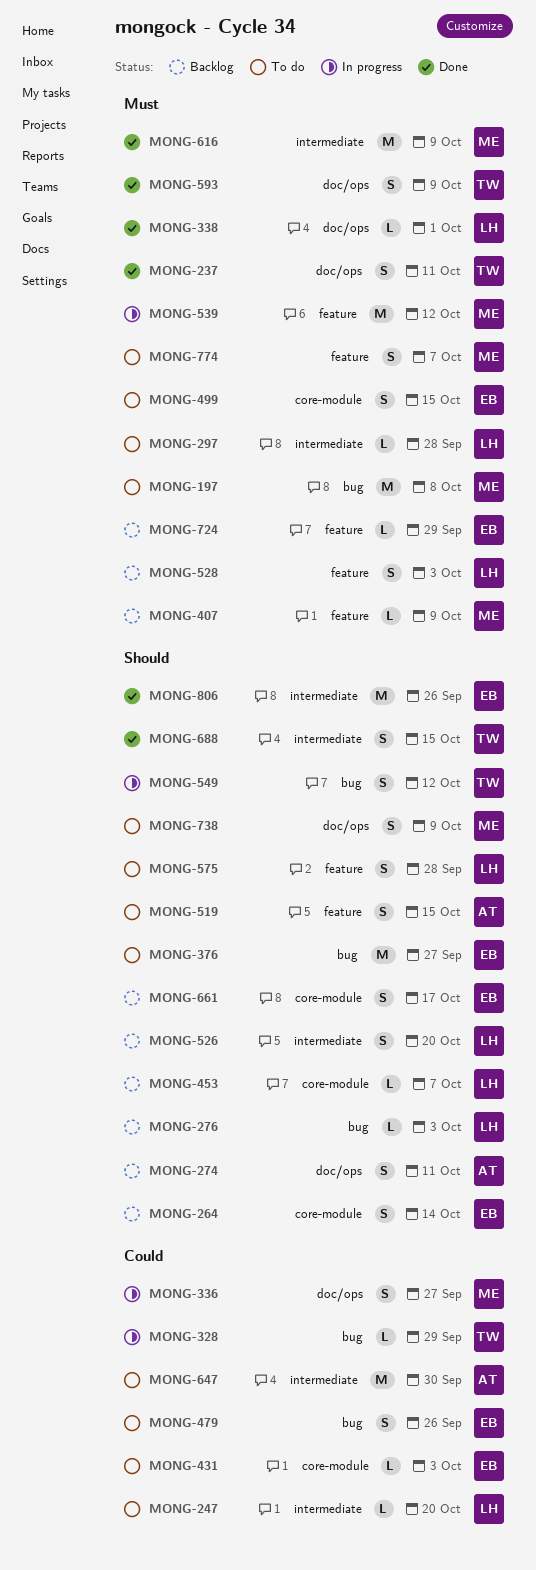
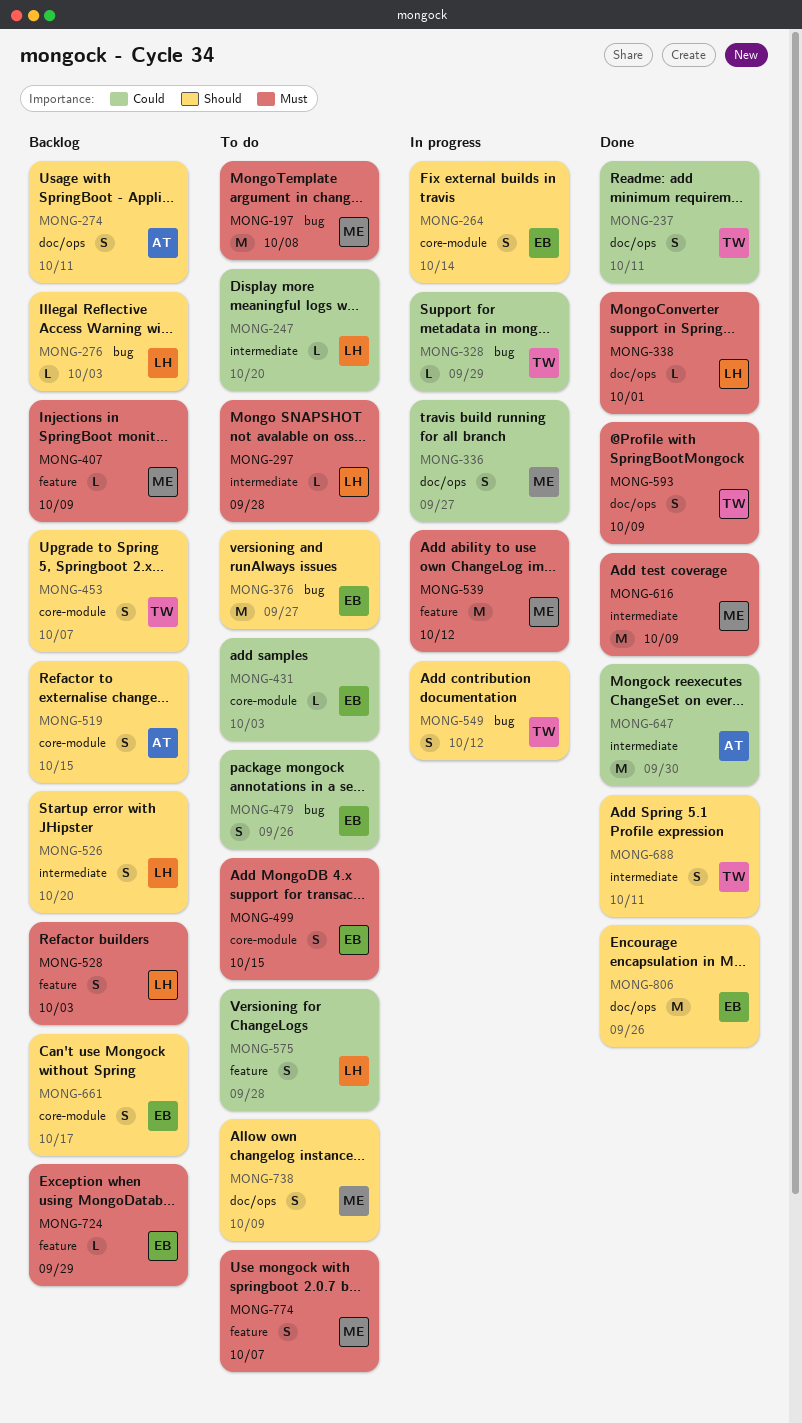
MONG-237, priority: Must -> Could
MONG-264, status: Backlog -> In progress
MONG-453, owner: LH -> TW
MONG-453, estimate: L -> S
MONG-519, status: To do -> Backlog
MONG-519, label: feature -> core-module
MONG-575, priority: Should -> Could
MONG-647, status: To do -> Done
MONG-688, due: Oct 15 -> Oct 11
MONG-806, label: intermediate -> doc/ops

